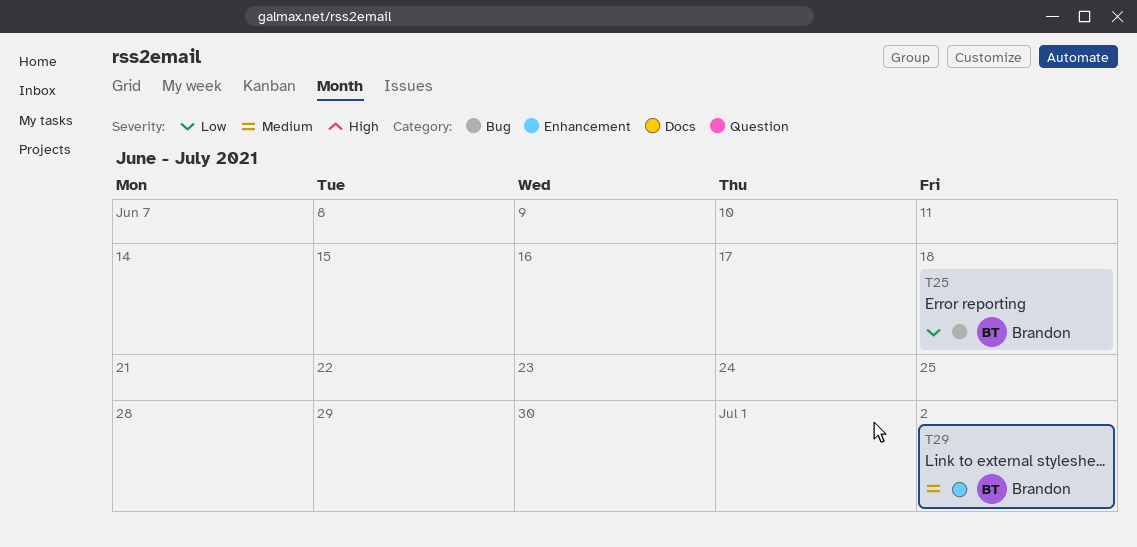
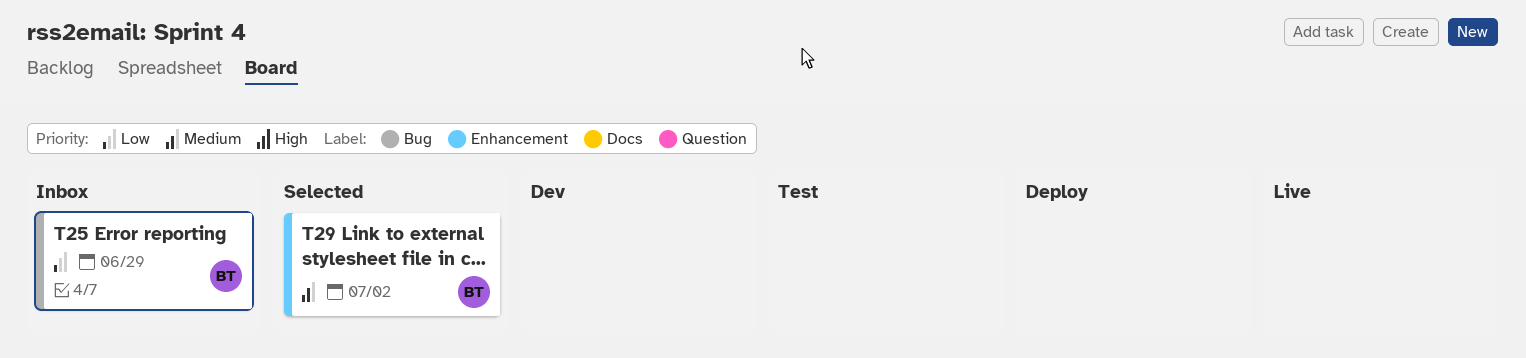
T25, due: Jun 18 -> Jun 29

